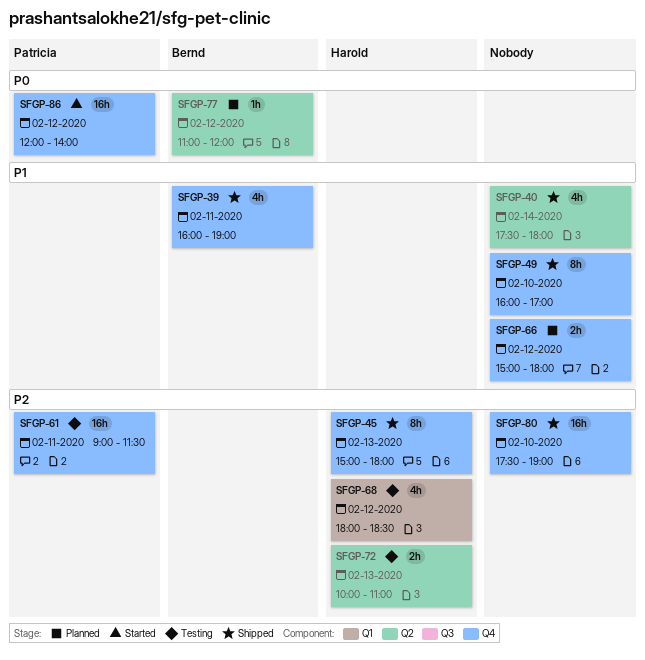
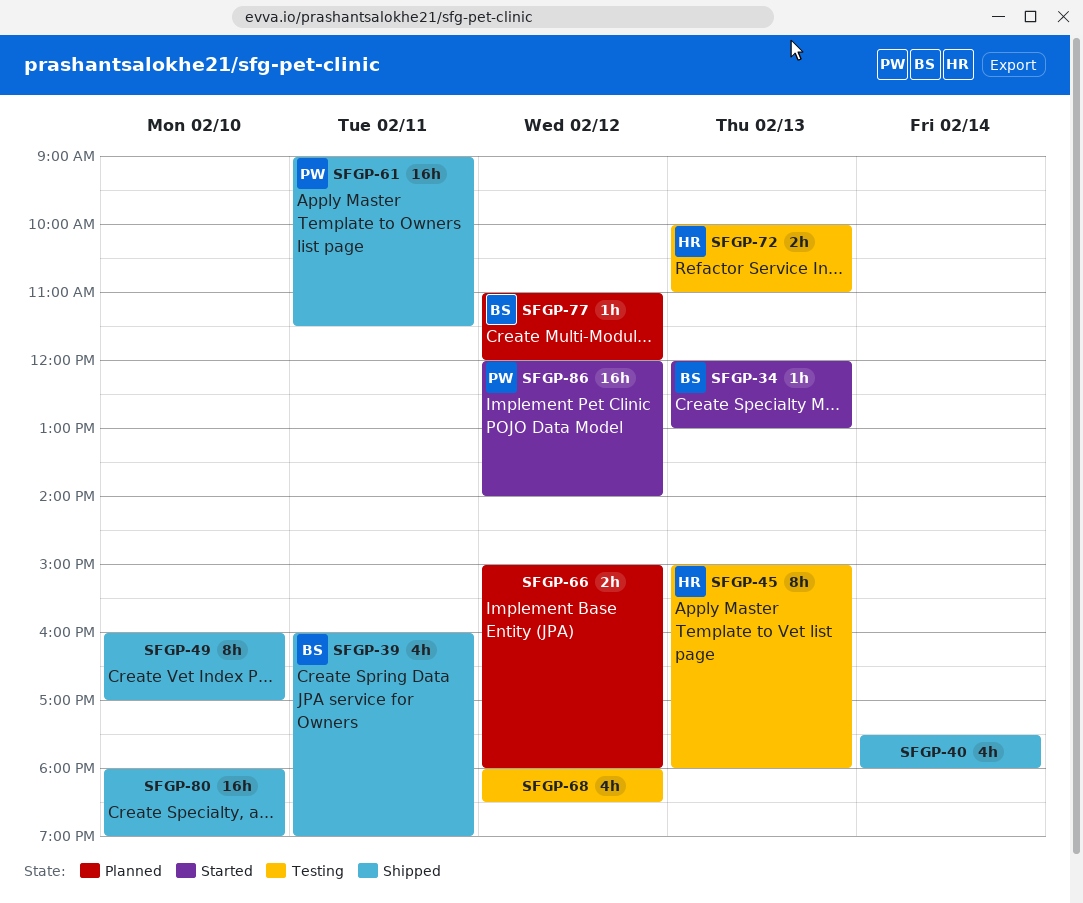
SFGP-34: none -> present
SFGP-45, status: Shipped -> Testing
SFGP-61, status: Testing -> Shipped
SFGP-68, owner: Harold -> none
SFGP-80, begins: 17:30 -> 18:00

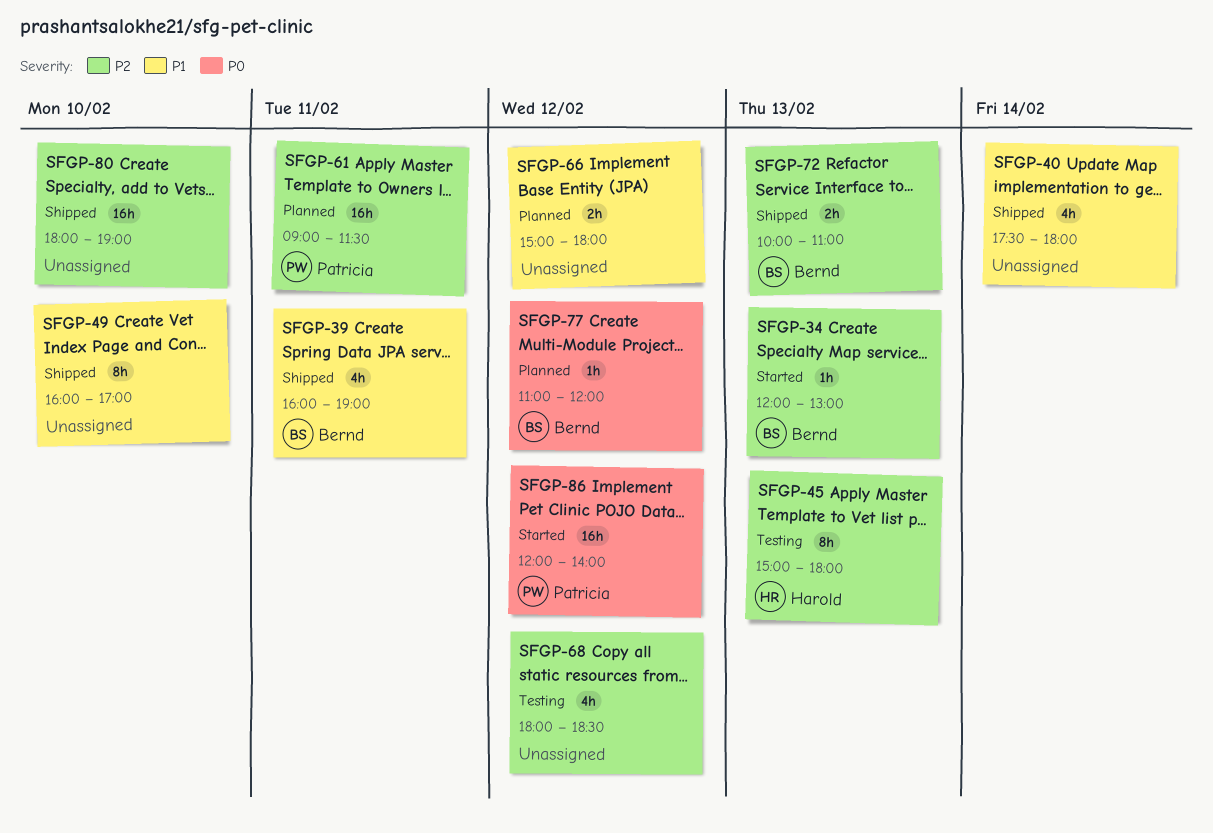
SFGP-61, status: Shipped -> Planned
SFGP-72, status: Testing -> Shipped
SFGP-72, owner: Harold -> Bernd

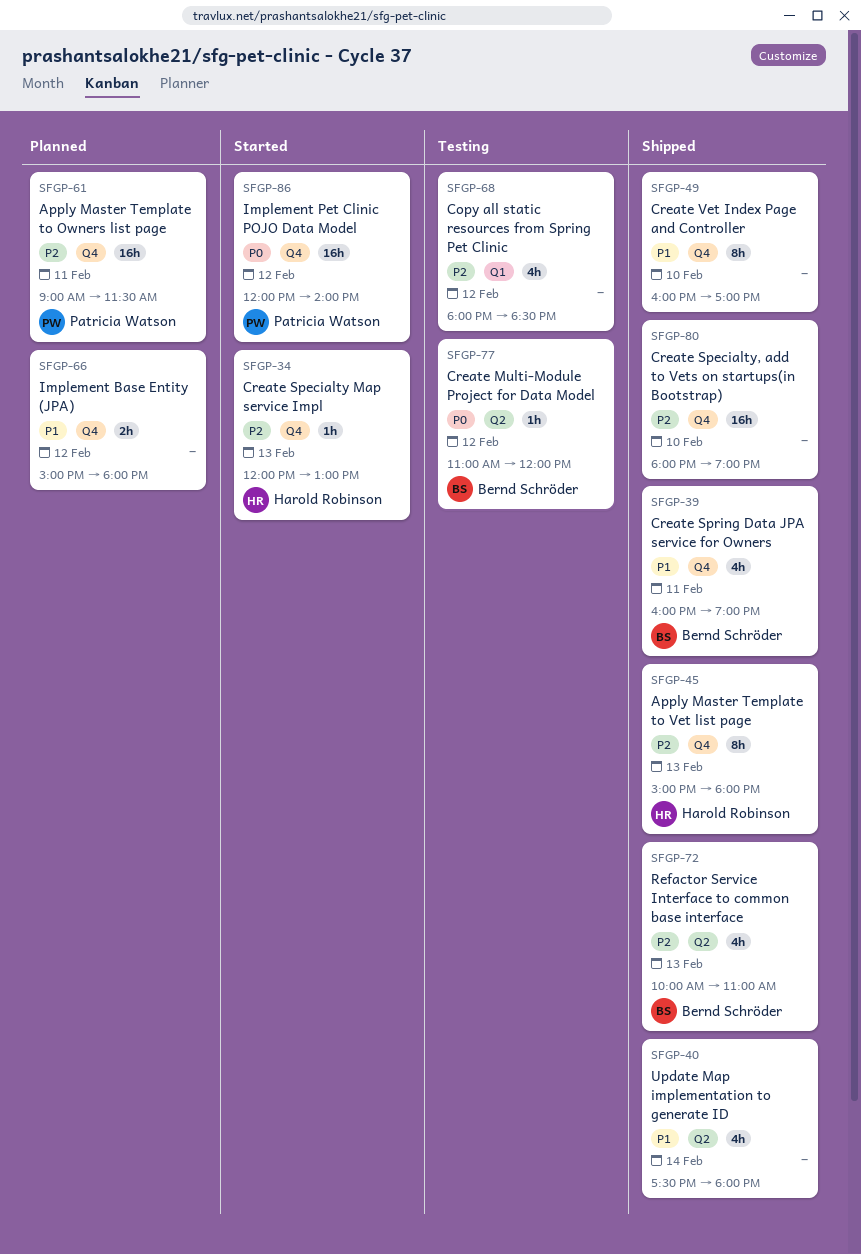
SFGP-34, owner: Bernd Schröder -> Harold Robinson
SFGP-45, status: Testing -> Shipped
SFGP-72, estimate: 2h -> 4h
SFGP-77, status: Planned -> Testing

